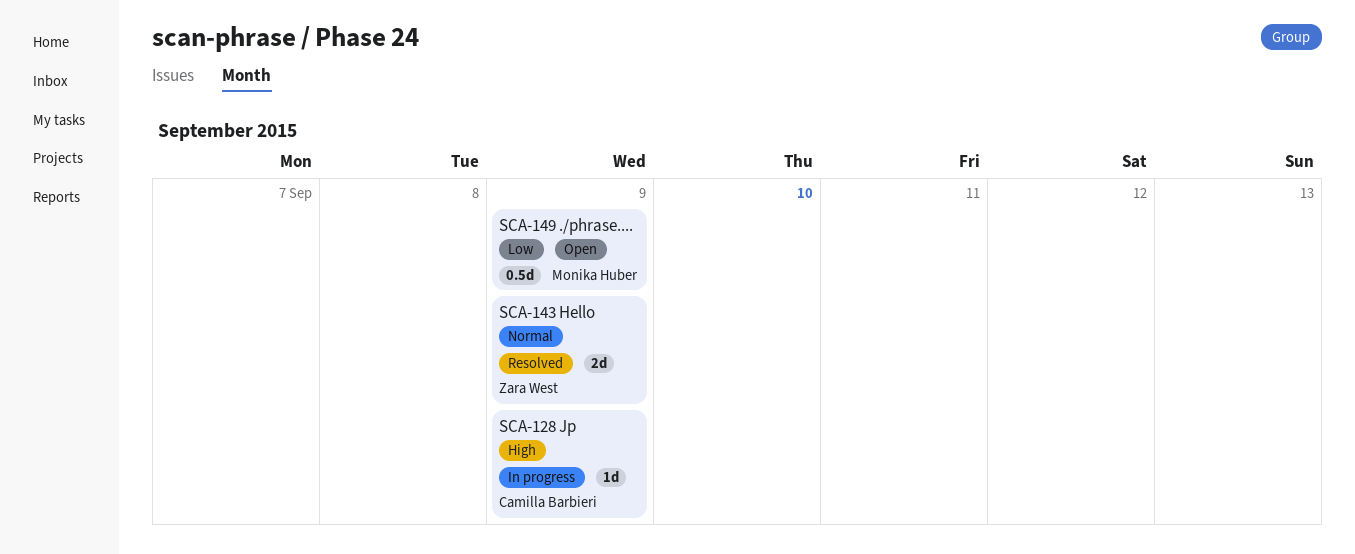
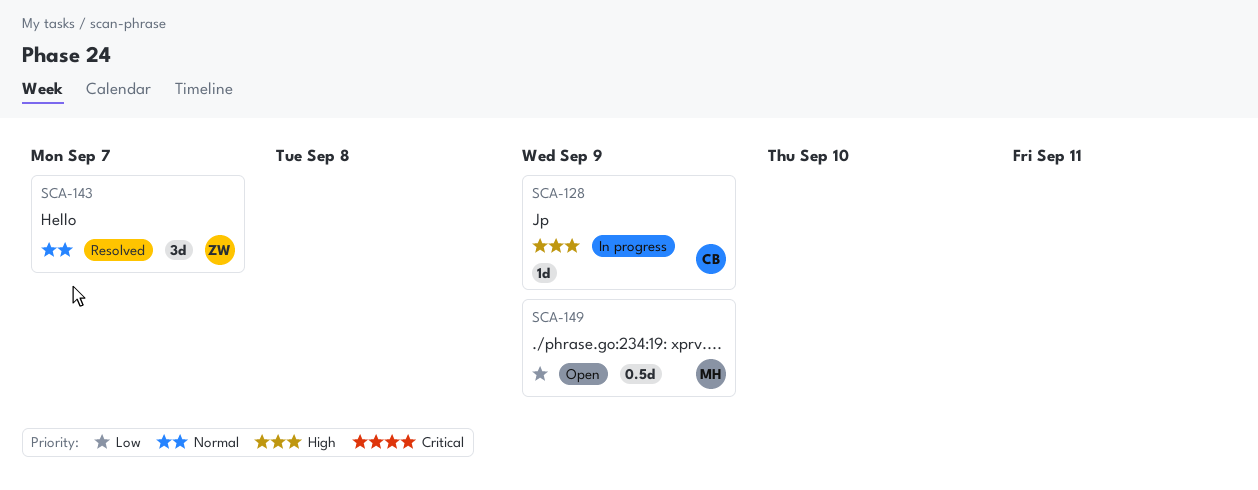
SCA-143, estimate: 2d -> 3d
SCA-143, due: Sep 9 -> Sep 7

